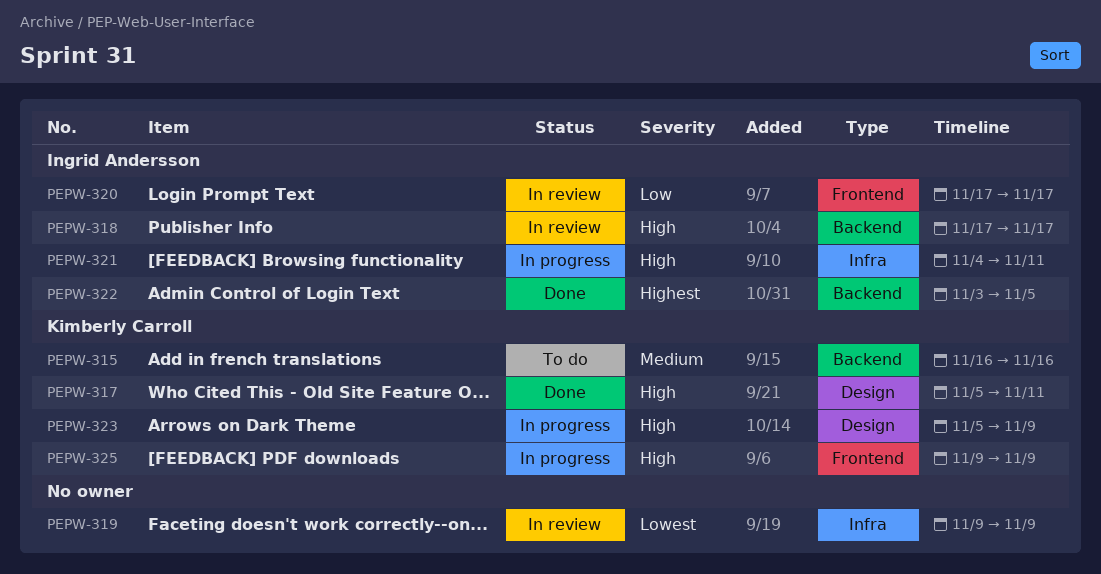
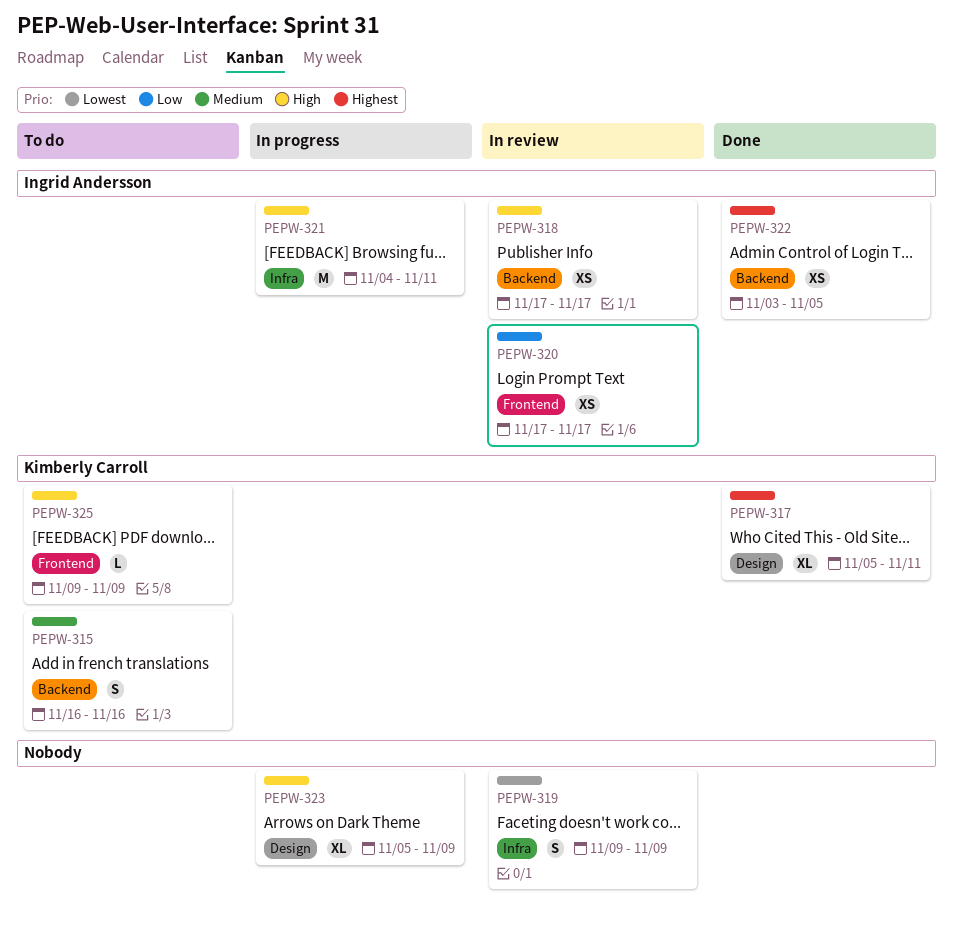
PEPW-317, priority: High -> Highest
PEPW-323, owner: Kimberly Carroll -> none
PEPW-325, status: In progress -> To do

